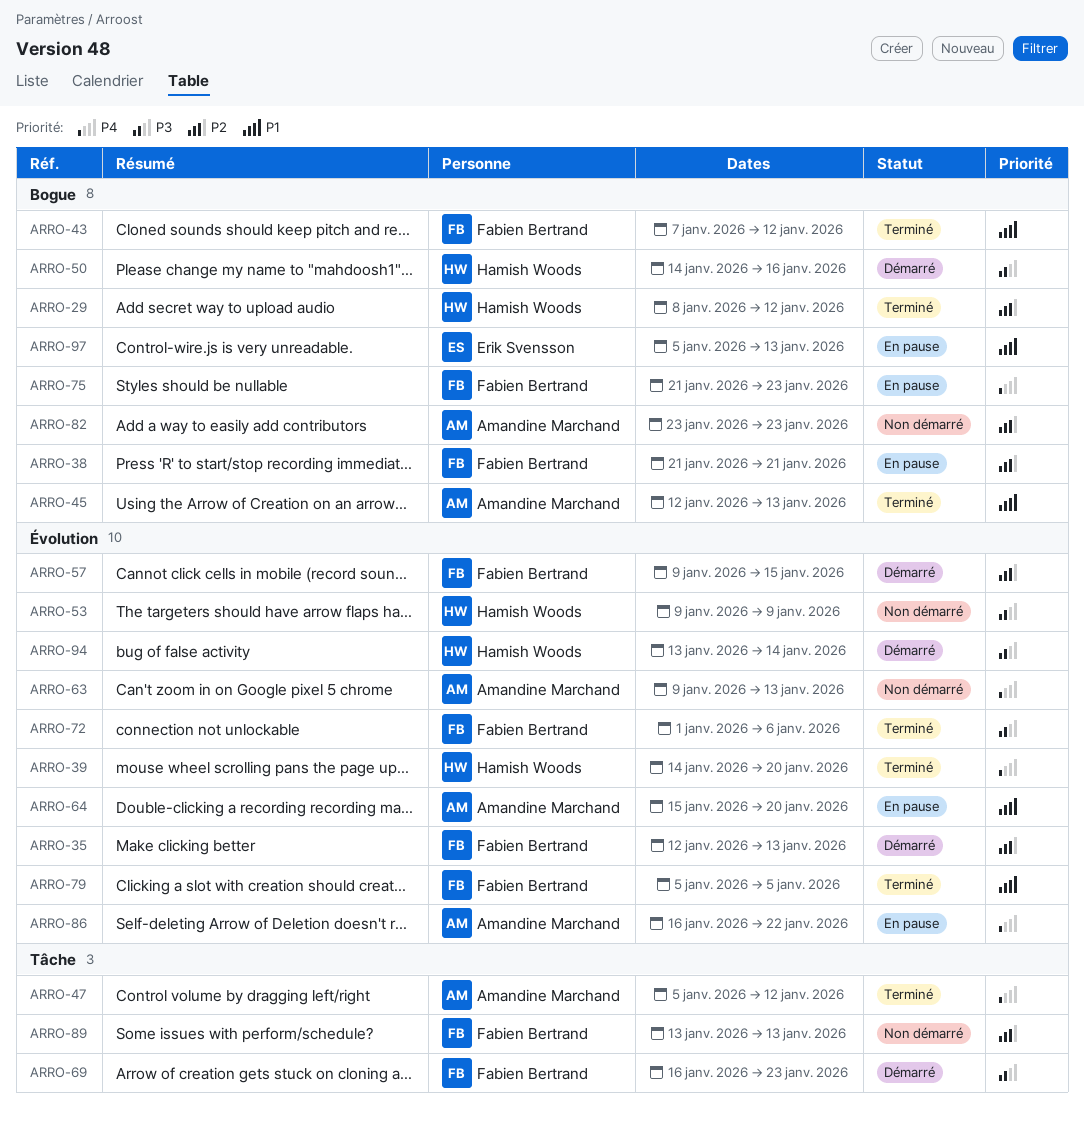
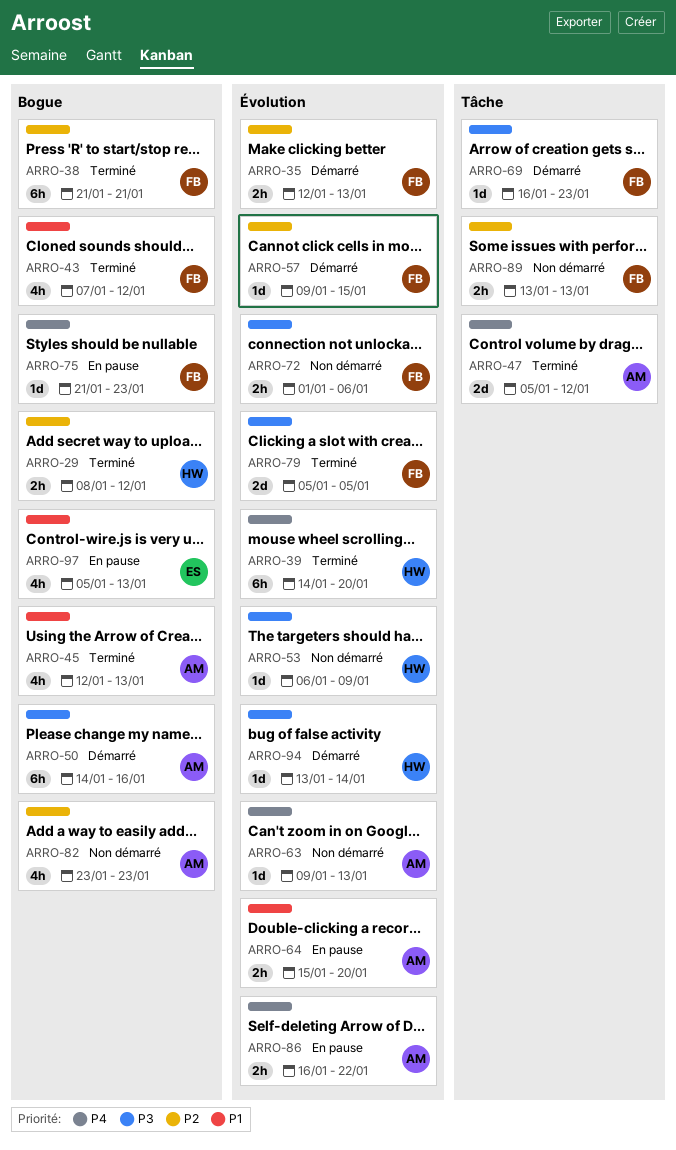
ARRO-38, status: En pause -> Terminé
ARRO-50, owner: Hamish Woods -> Amandine Marchand
ARRO-53, start: Jan 9 -> Jan 6
ARRO-72, status: Terminé -> Non démarré
ARRO-79, priority: P1 -> P3

